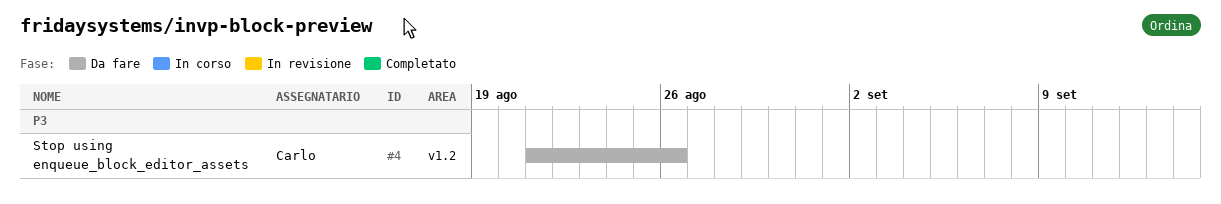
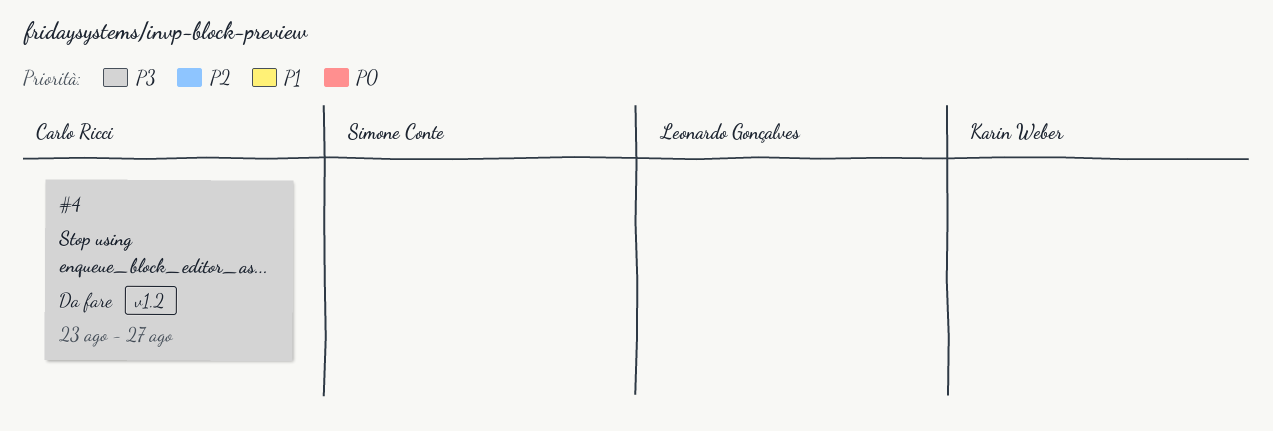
#4, start: Aug 21 -> Aug 23
#4, due: Aug 26 -> Aug 27

